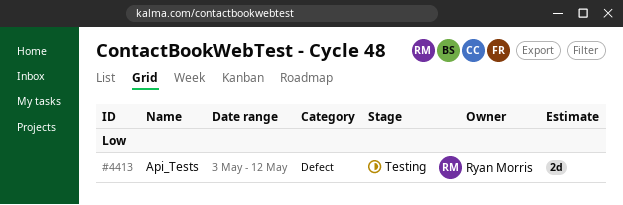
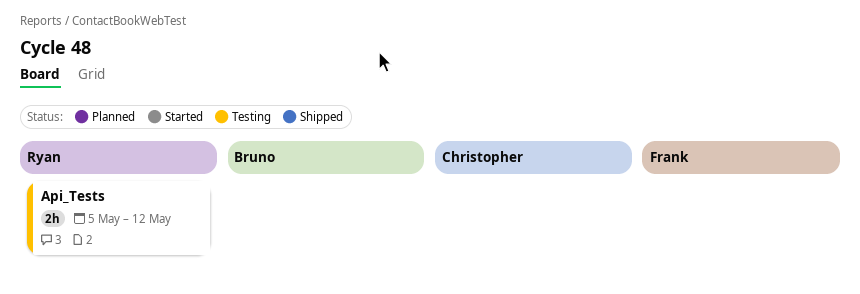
Api_Tests, estimate: 2d -> 2h
Api_Tests, start: May 3 -> May 5

